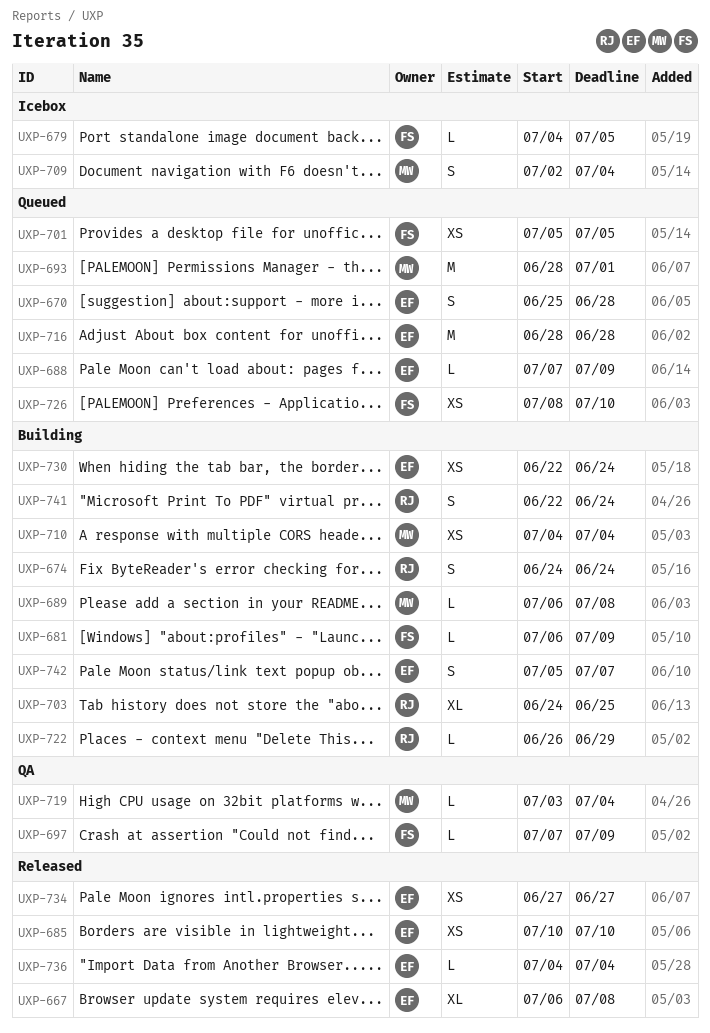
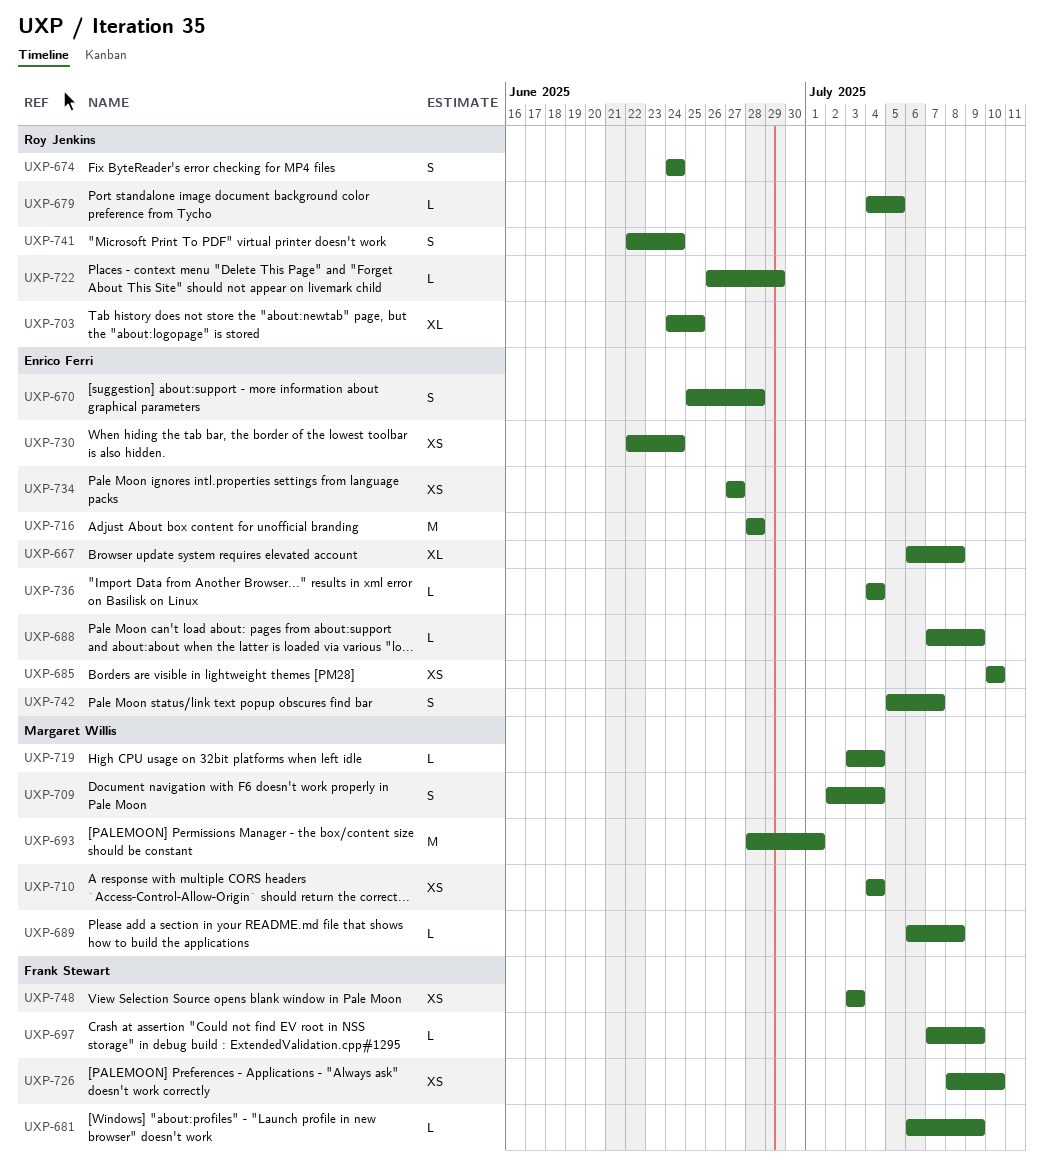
UXP-679, owner: Frank Stewart -> Roy Jenkins
UXP-701: present -> none
UXP-748: none -> present

